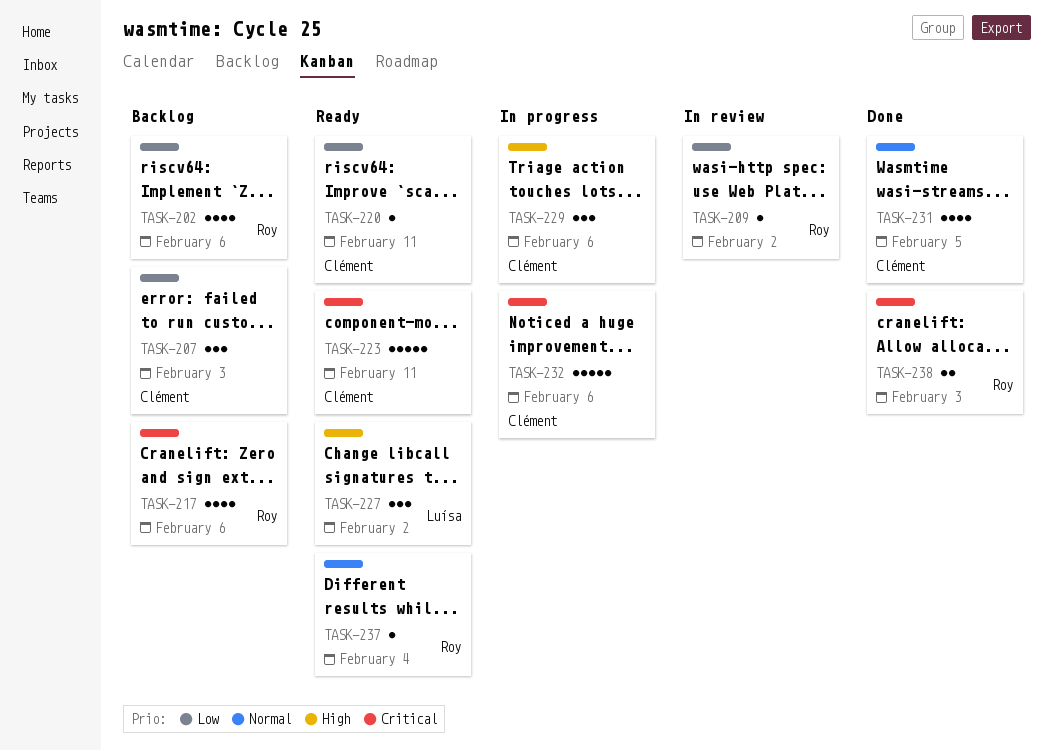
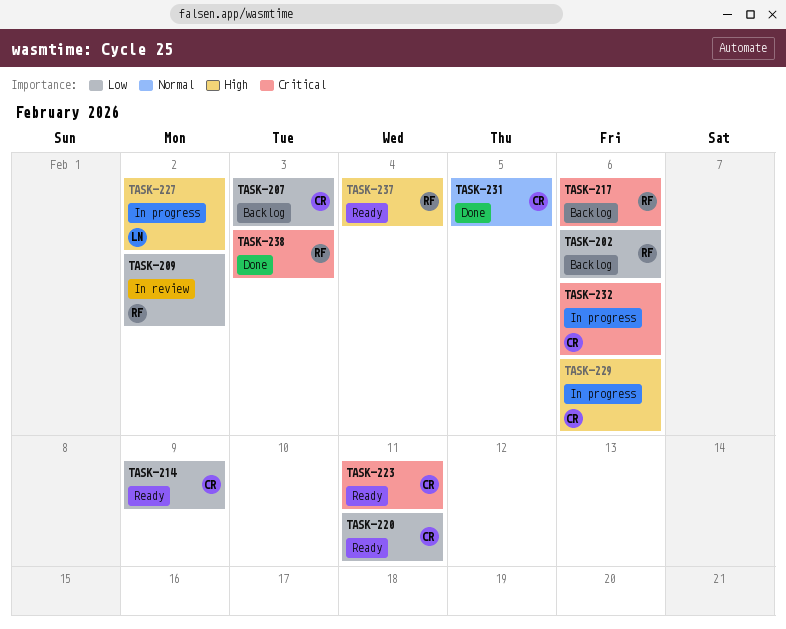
TASK-214: none -> present
TASK-227, status: Ready -> In progress
TASK-237, priority: Normal -> High

